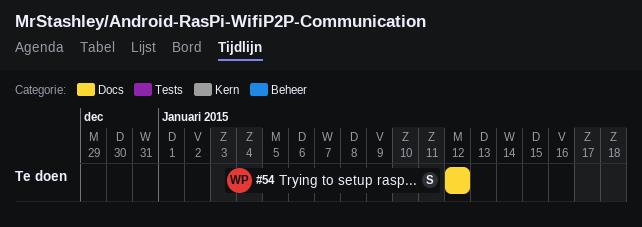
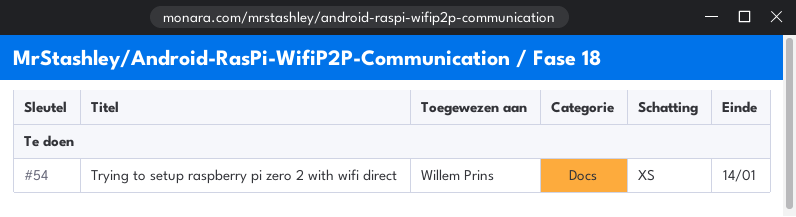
#54, estimate: S -> XS
#54, due: Jan 12 -> Jan 14

